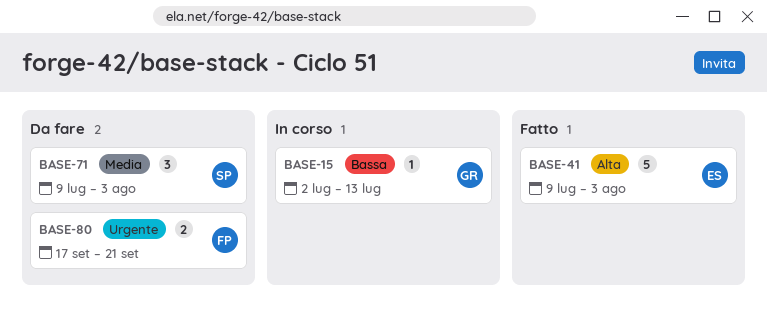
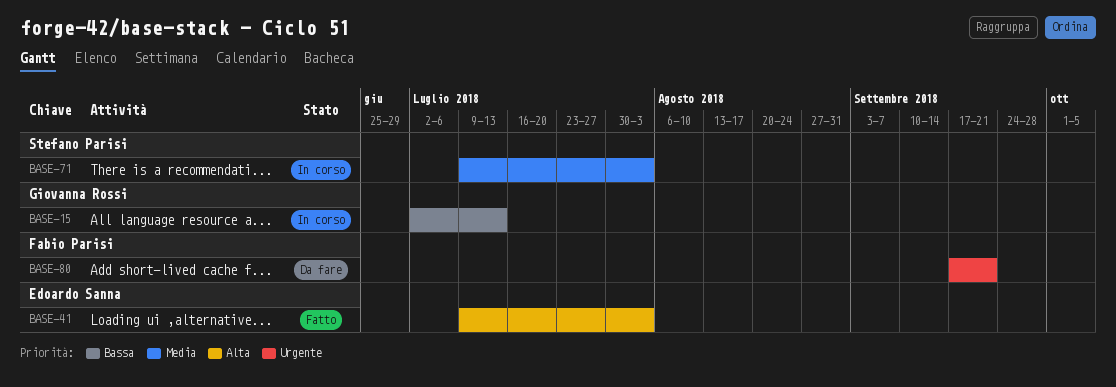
BASE-71, status: Da fare -> In corso

